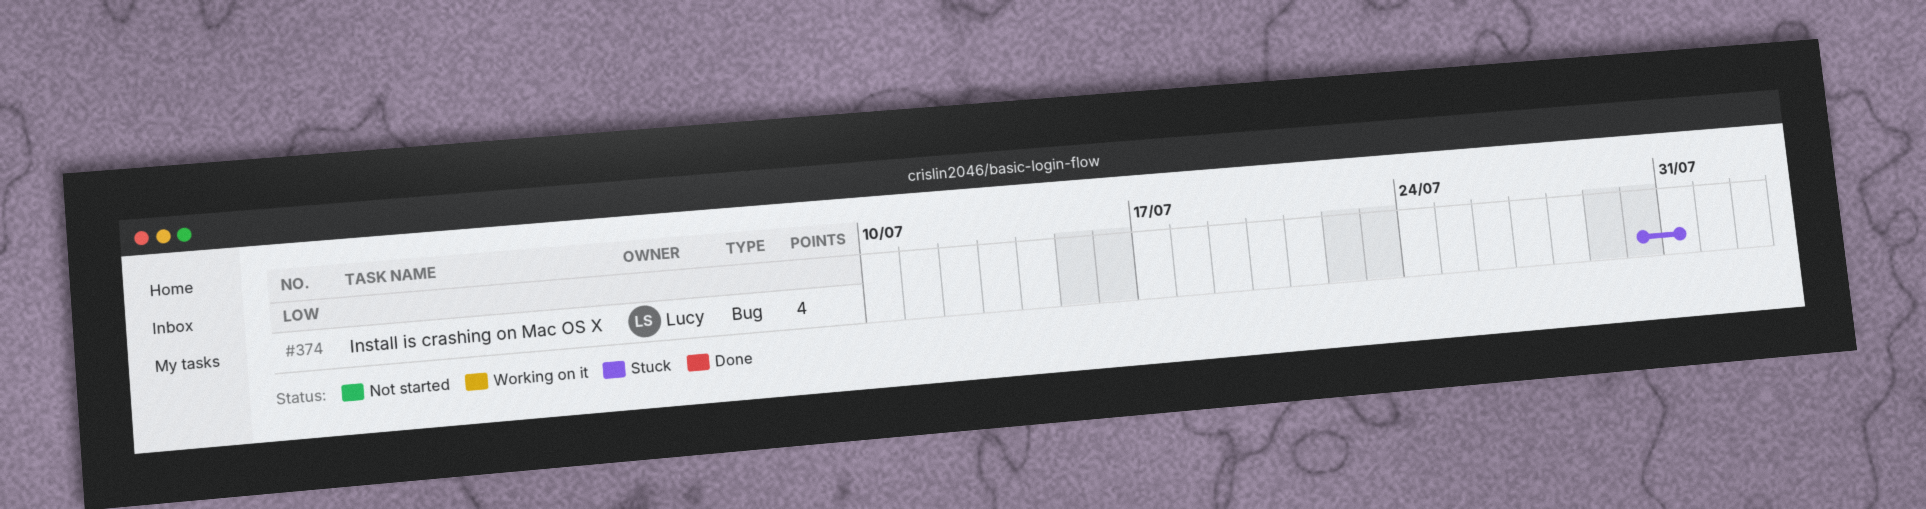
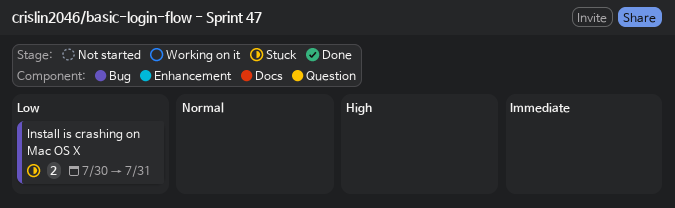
Install is crashing on Mac OS X, estimate: 4 -> 2

